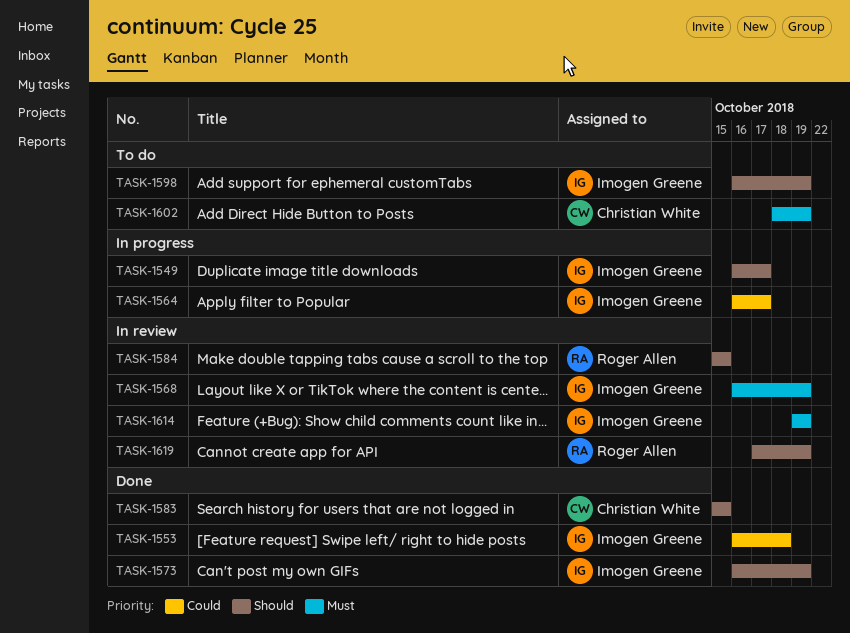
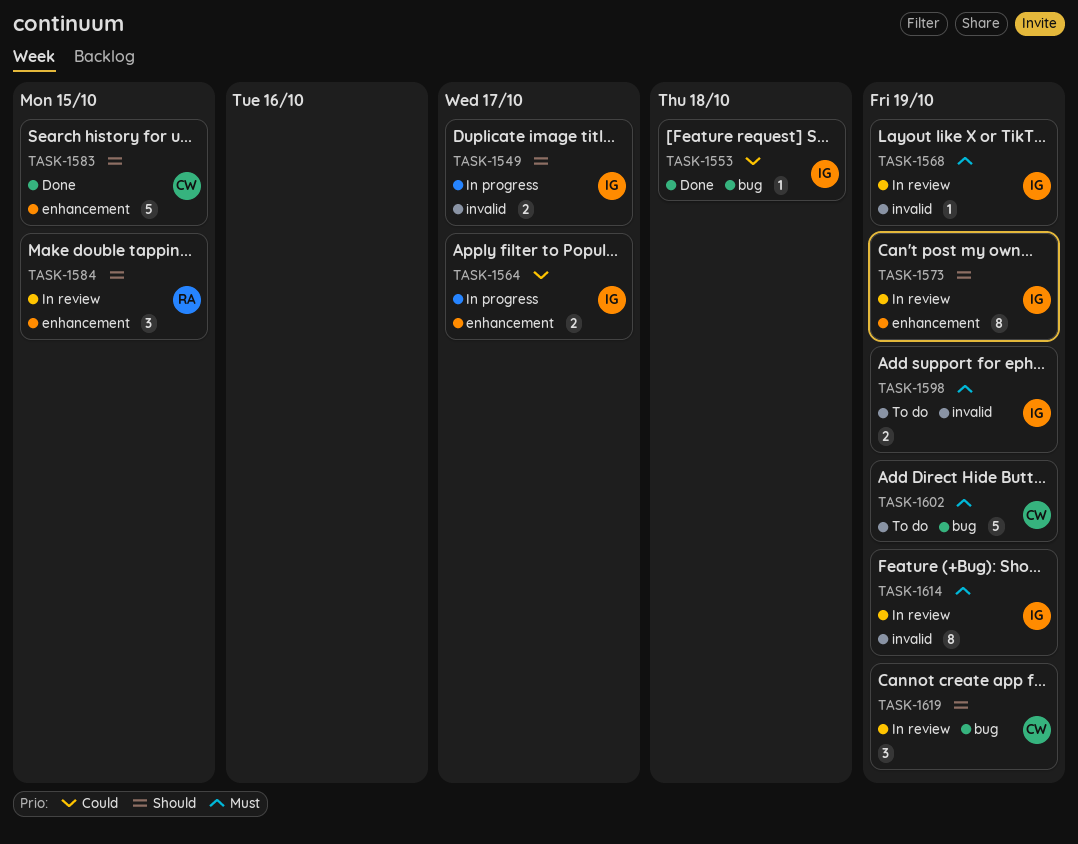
TASK-1573, status: Done -> In review
TASK-1598, priority: Should -> Must
TASK-1619, owner: Roger Allen -> Christian White

